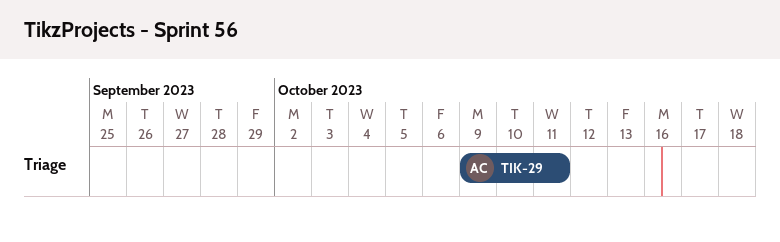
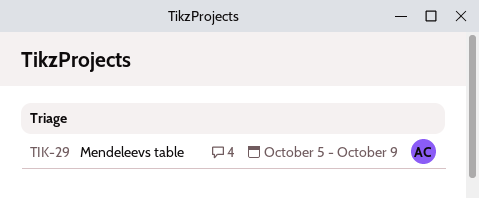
TIK-29, start: Oct 9 -> Oct 5
TIK-29, due: Oct 11 -> Oct 9

